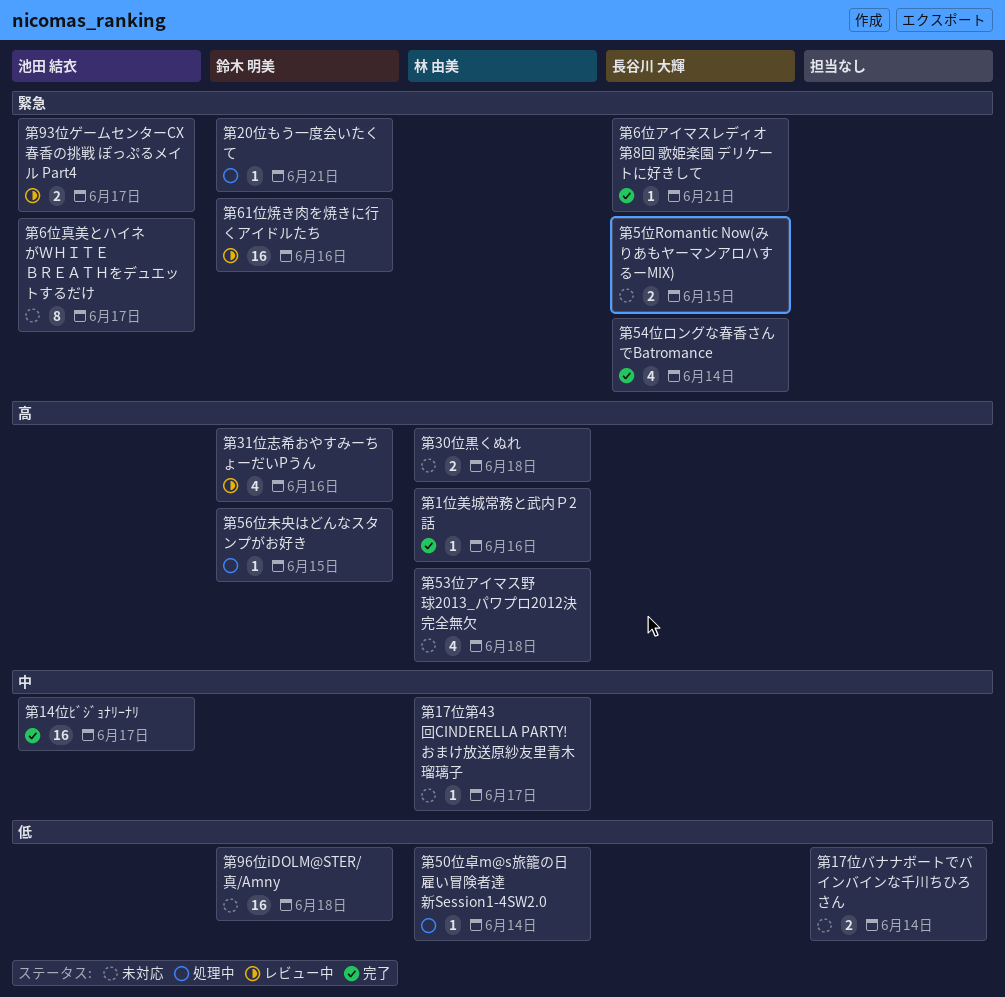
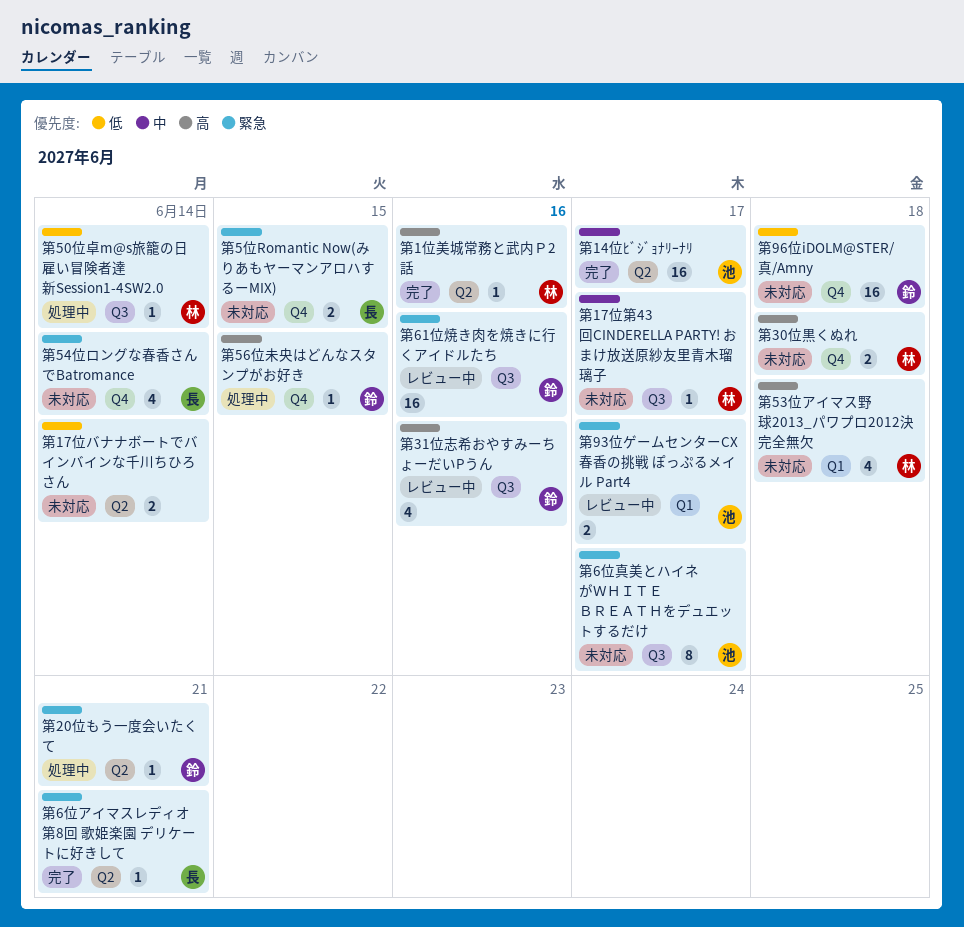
第54位ロングな春香さんでBatromance, status: 完了 -> 未対応

